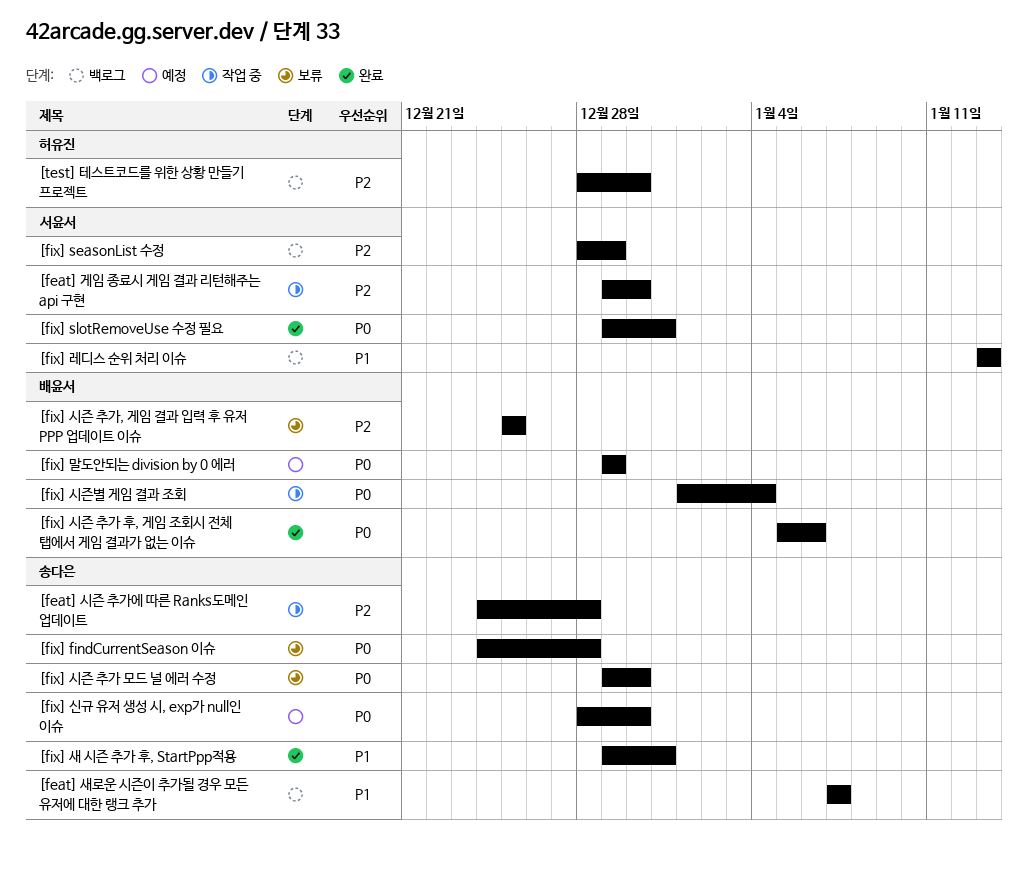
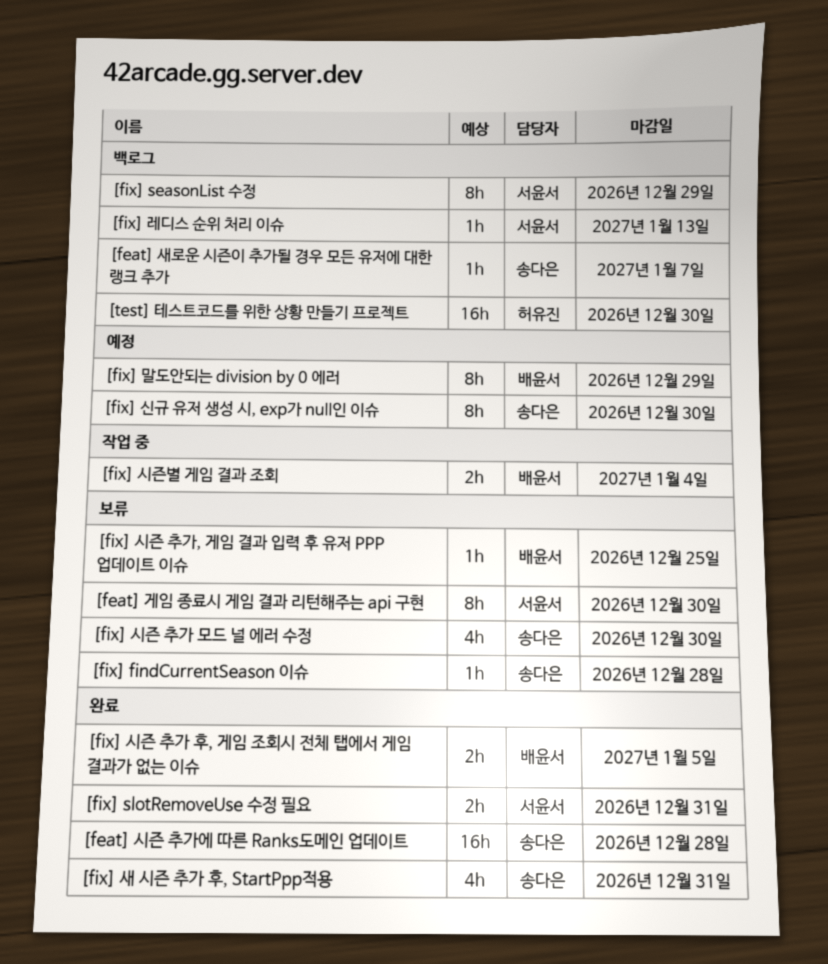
[feat] 게임 종료시 게임 결과 리턴해주는 api 구현, status: 작업 중 -> 보류
[feat] 시즌 추가에 따른 Ranks도메인 업데이트, status: 작업 중 -> 완료
[fix] 시즌 추가 후, 게임 조회시 전체 탭에서 게임 결과가 없는 이슈, due: Jan 6 -> Jan 5

